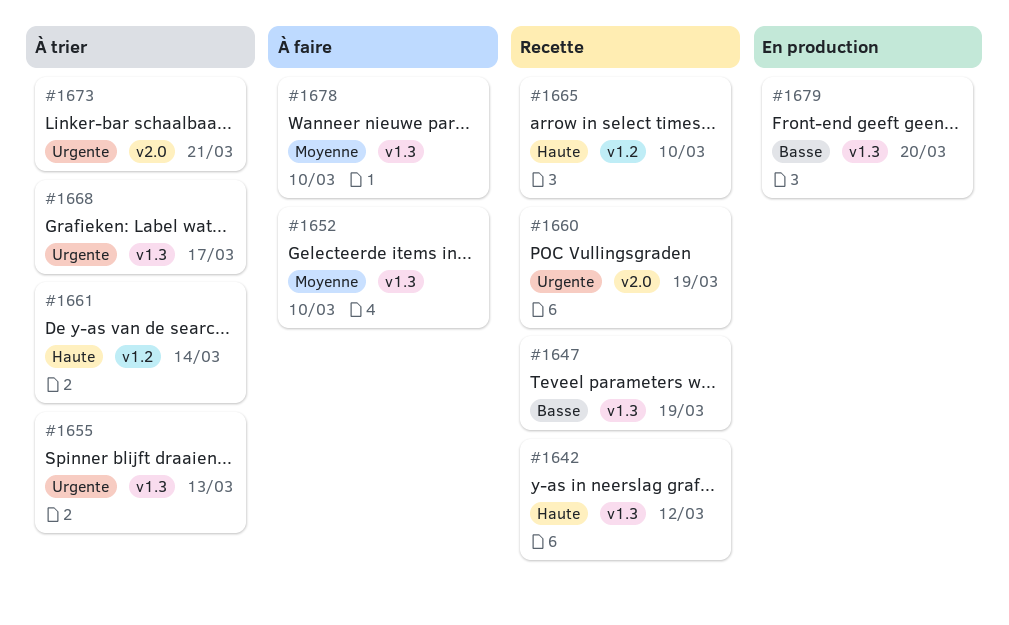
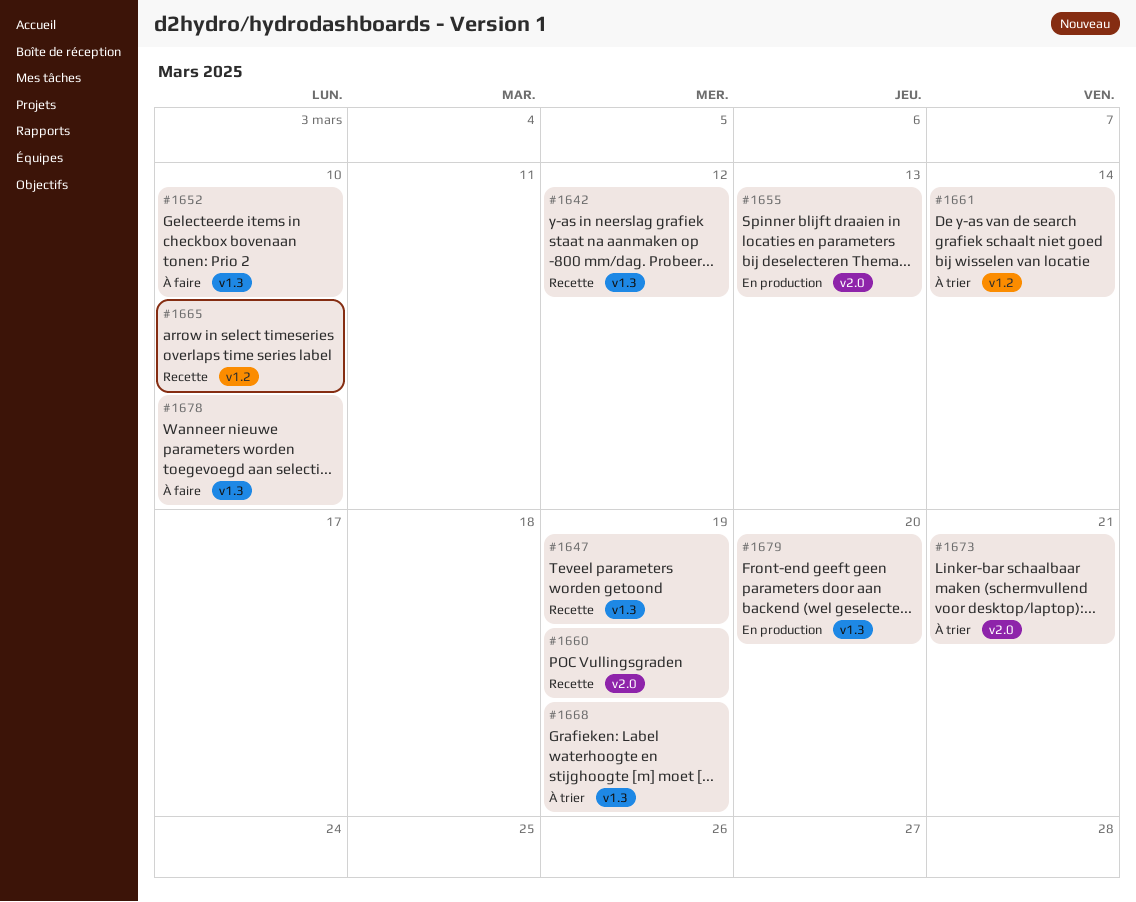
#1655, status: À trier -> En production
#1655, label: v1.3 -> v2.0
#1668, due: Mar 17 -> Mar 19

